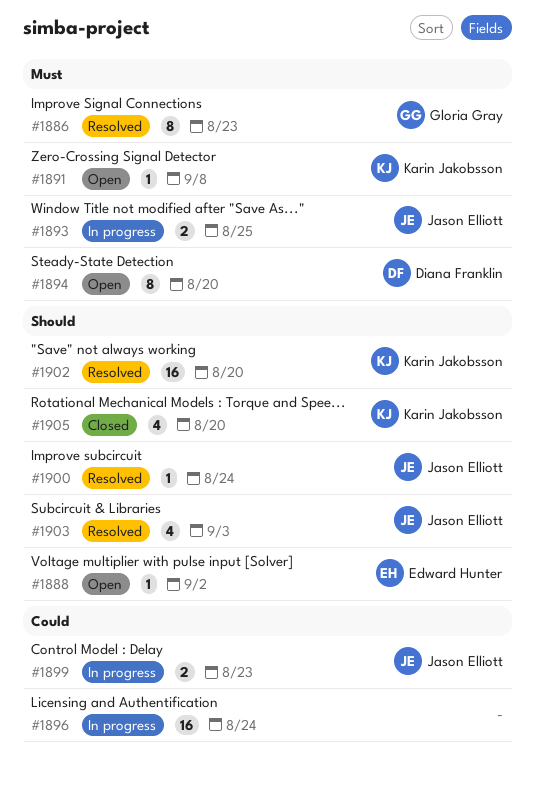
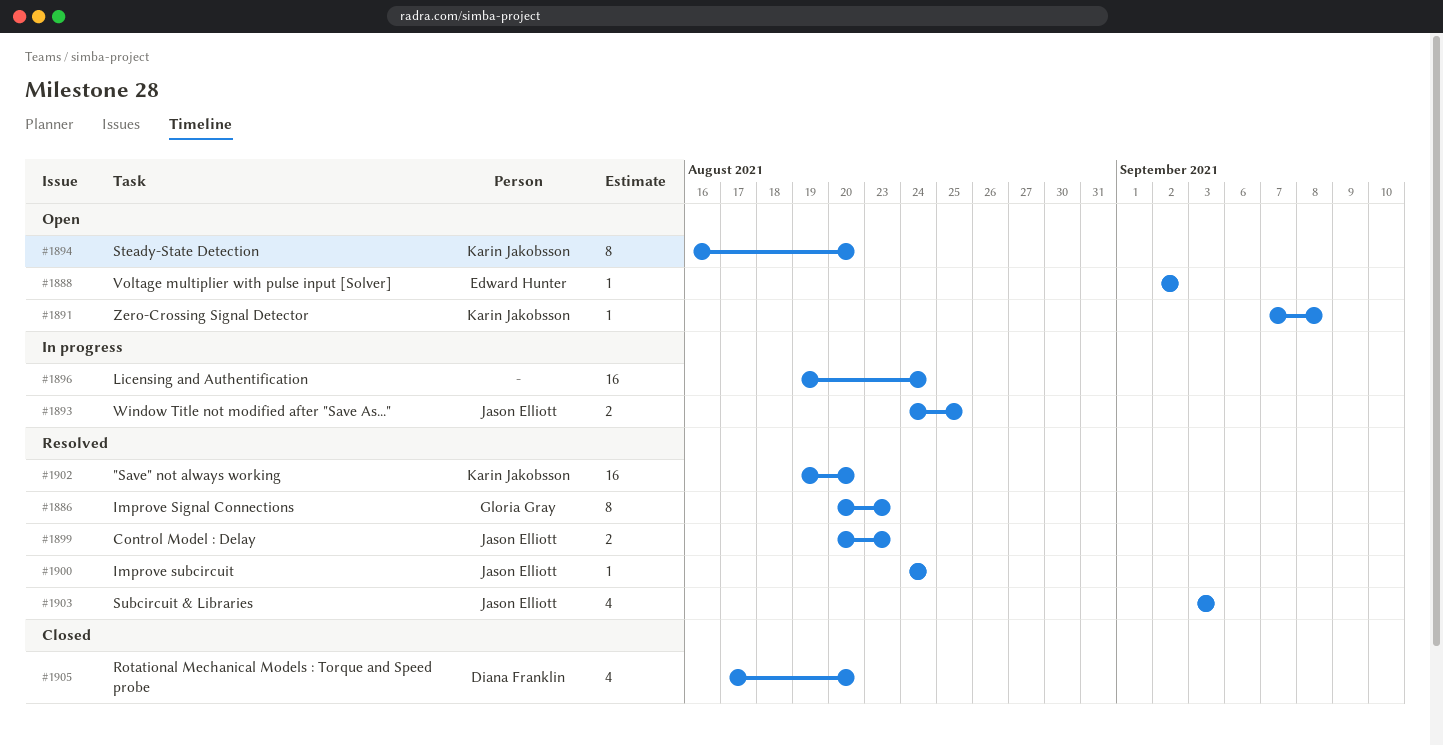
#1894, owner: Diana Franklin -> Karin Jakobsson
#1899, status: In progress -> Resolved
#1905, owner: Karin Jakobsson -> Diana Franklin

